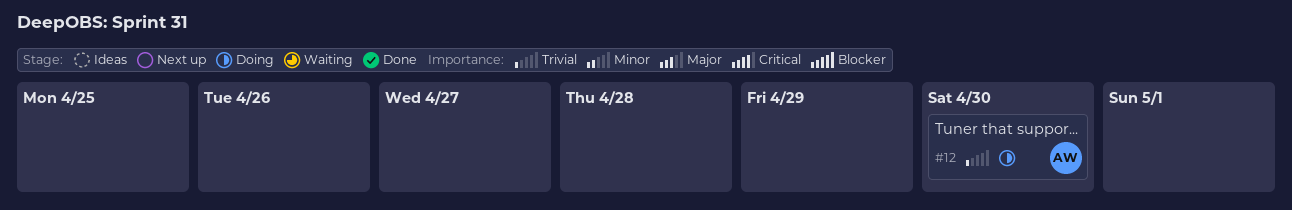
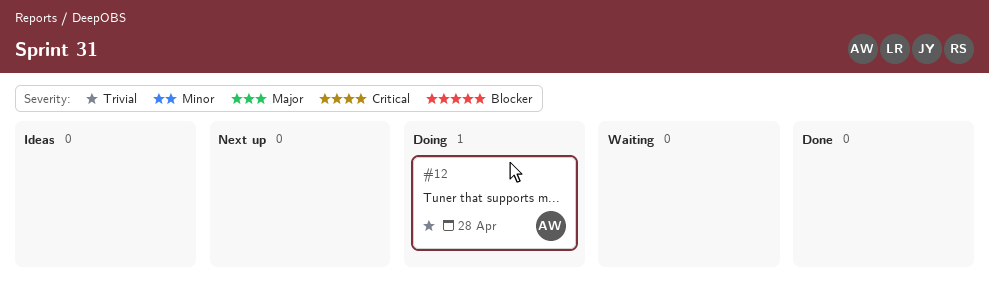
#12, due: Apr 30 -> Apr 28

